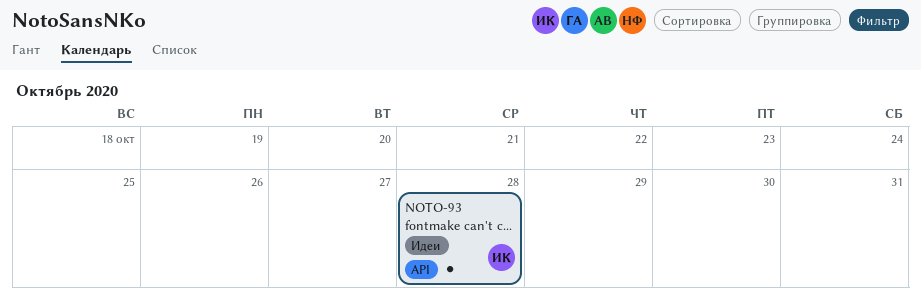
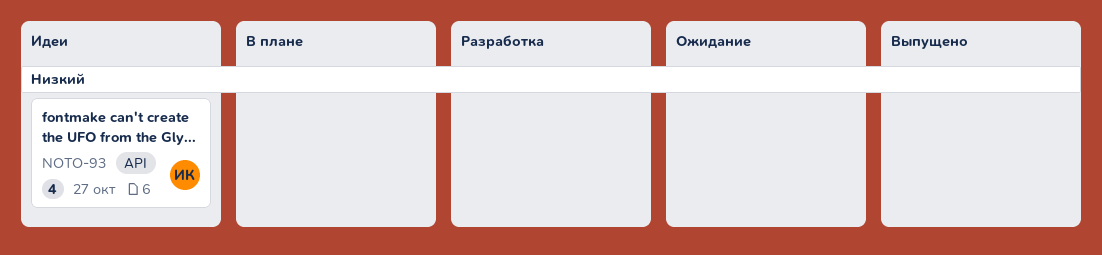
NOTO-93, estimate: 1 -> 4
NOTO-93, due: Oct 28 -> Oct 27

